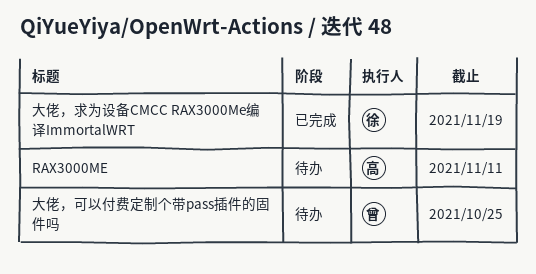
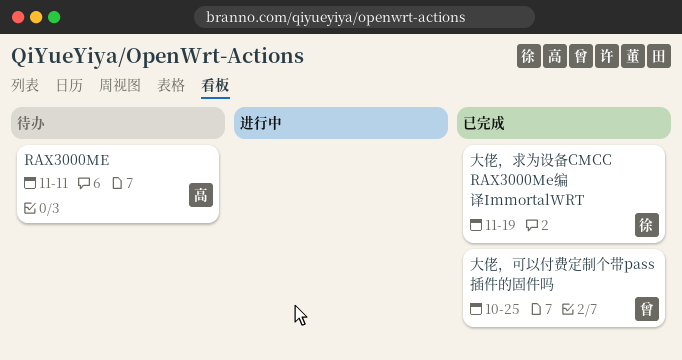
大佬，可以付费定制个带pass插件的固件吗, status: 待办 -> 已完成

